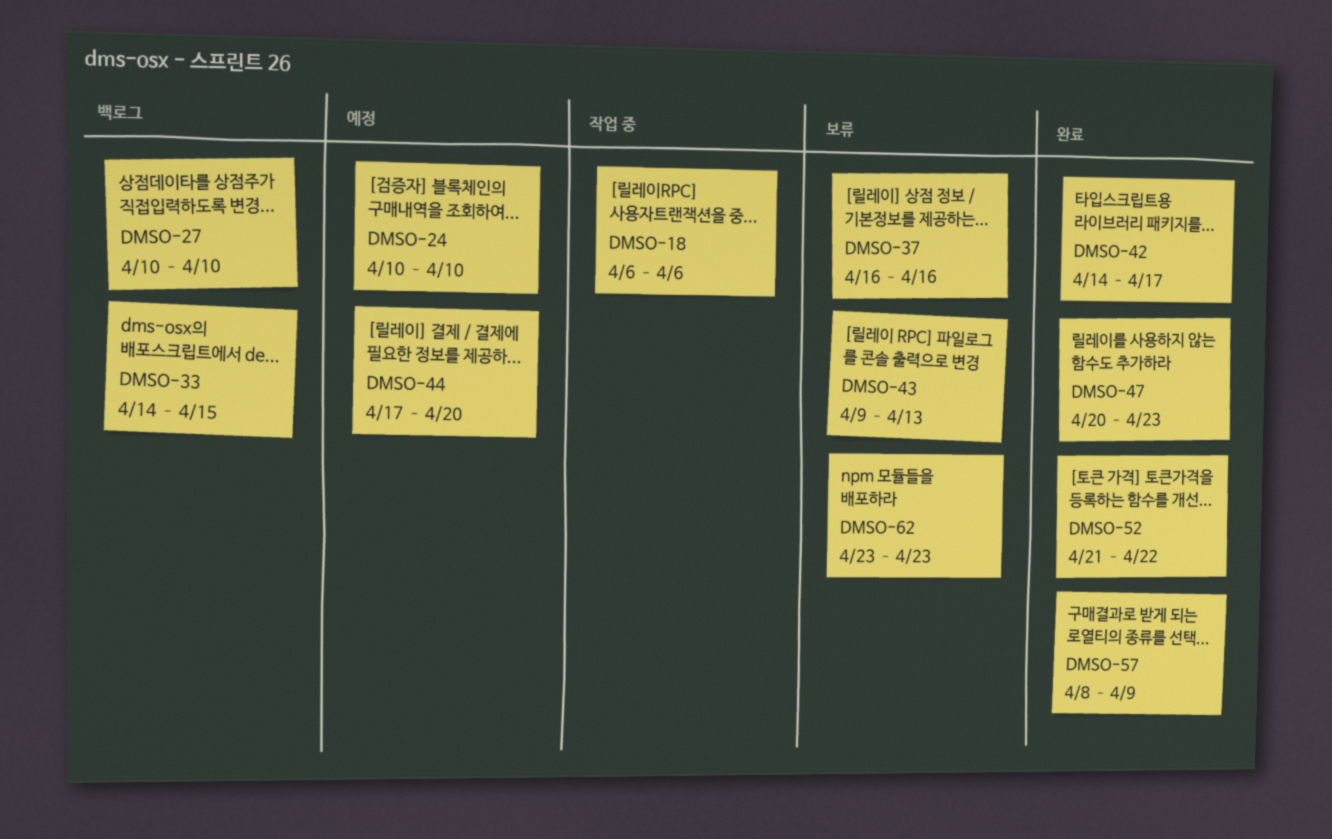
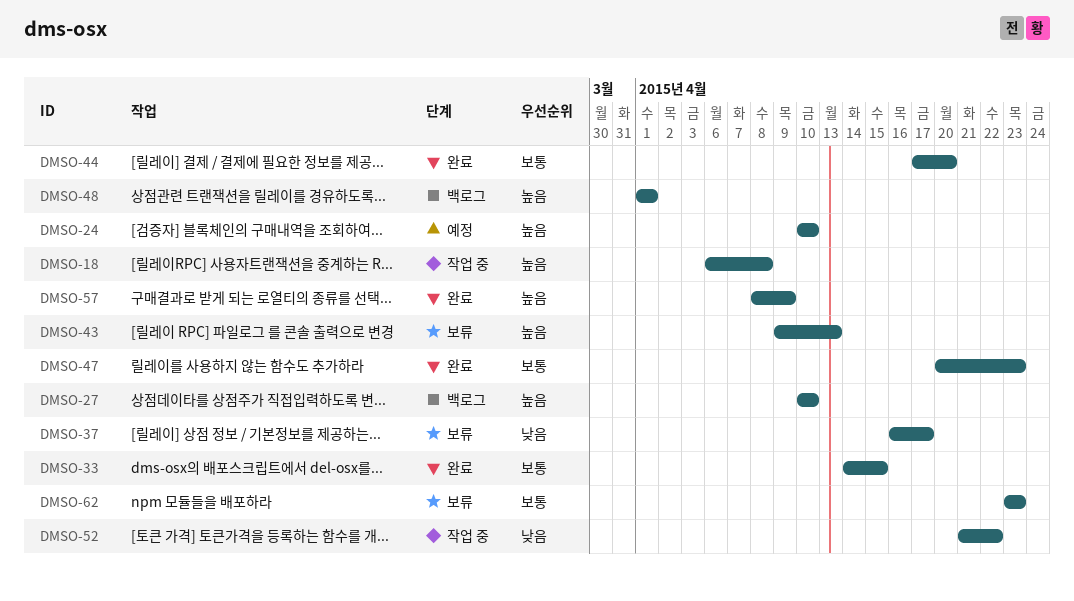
DMSO-18, due: Apr 6 -> Apr 8
DMSO-33, status: 백로그 -> 완료
DMSO-37, due: Apr 16 -> Apr 17
DMSO-42: present -> none
DMSO-44, status: 예정 -> 완료
DMSO-48: none -> present
DMSO-52, status: 완료 -> 작업 중

